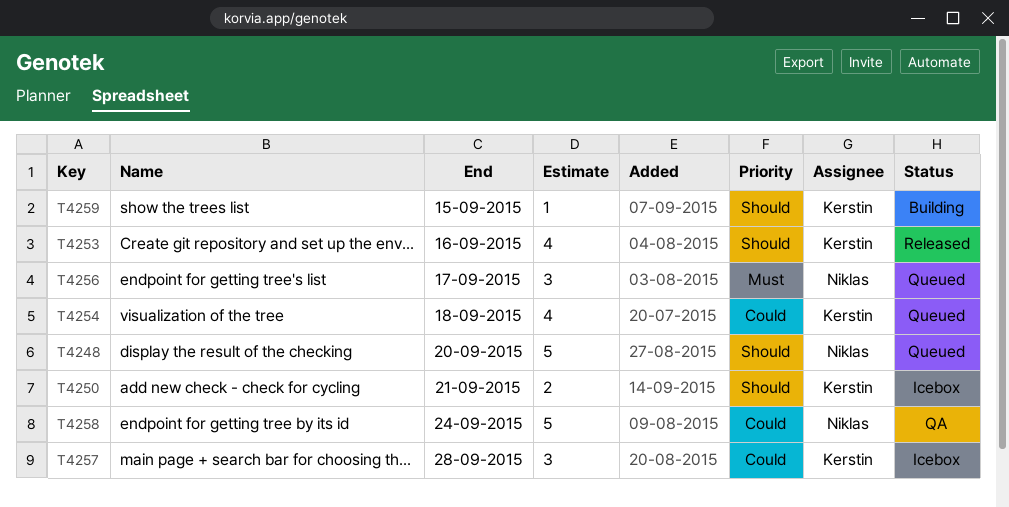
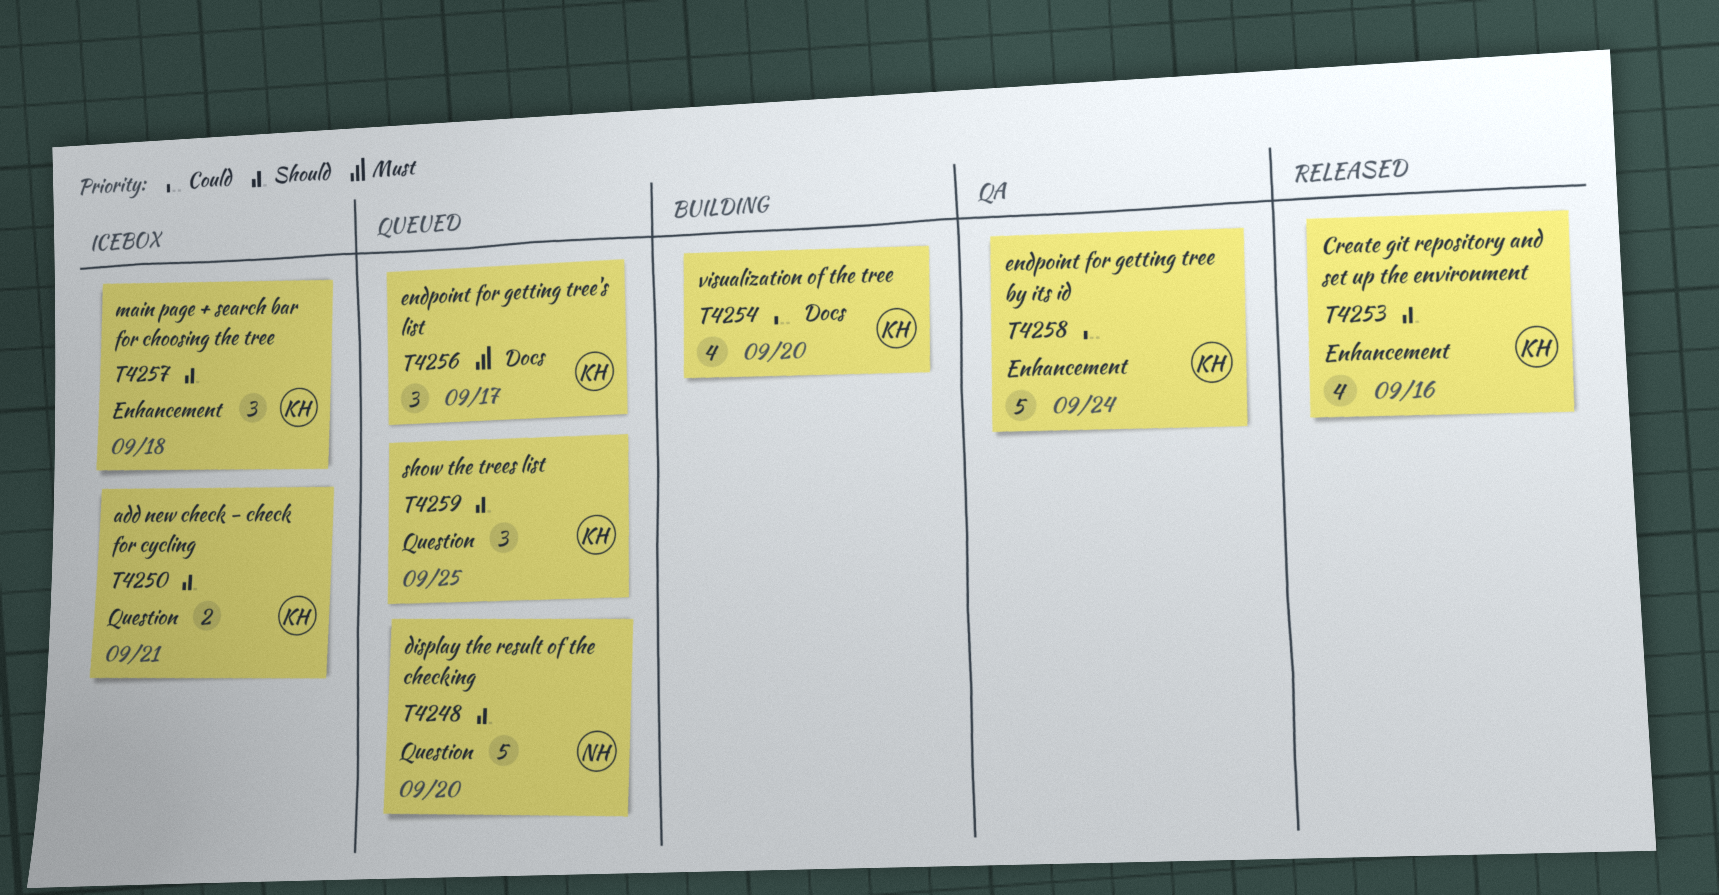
T4254, status: Queued -> Building
T4254, due: Sep 18 -> Sep 20
T4256, owner: Niklas -> Kerstin
T4257, priority: Could -> Should
T4257, due: Sep 28 -> Sep 18
T4258, owner: Niklas -> Kerstin
T4259, status: Building -> Queued
T4259, estimate: 1 -> 3
T4259, due: Sep 15 -> Sep 25

